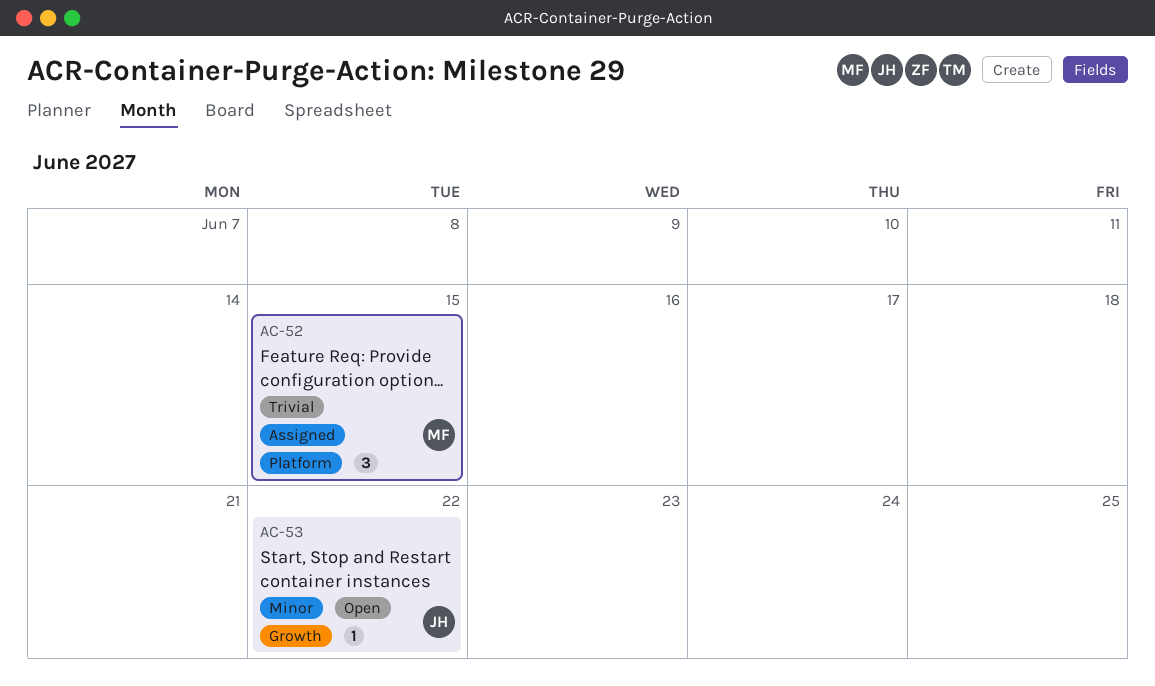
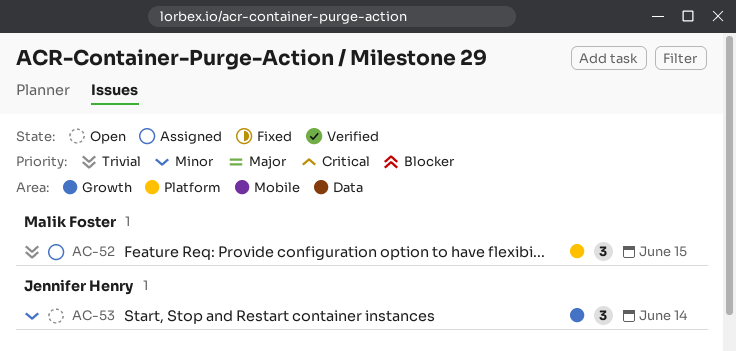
AC-53, estimate: 1 -> 3
AC-53, due: Jun 22 -> Jun 14

